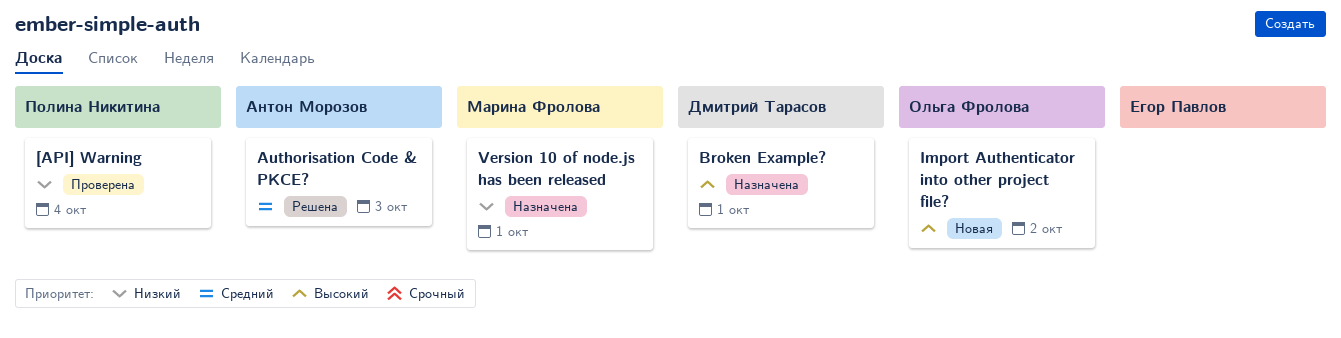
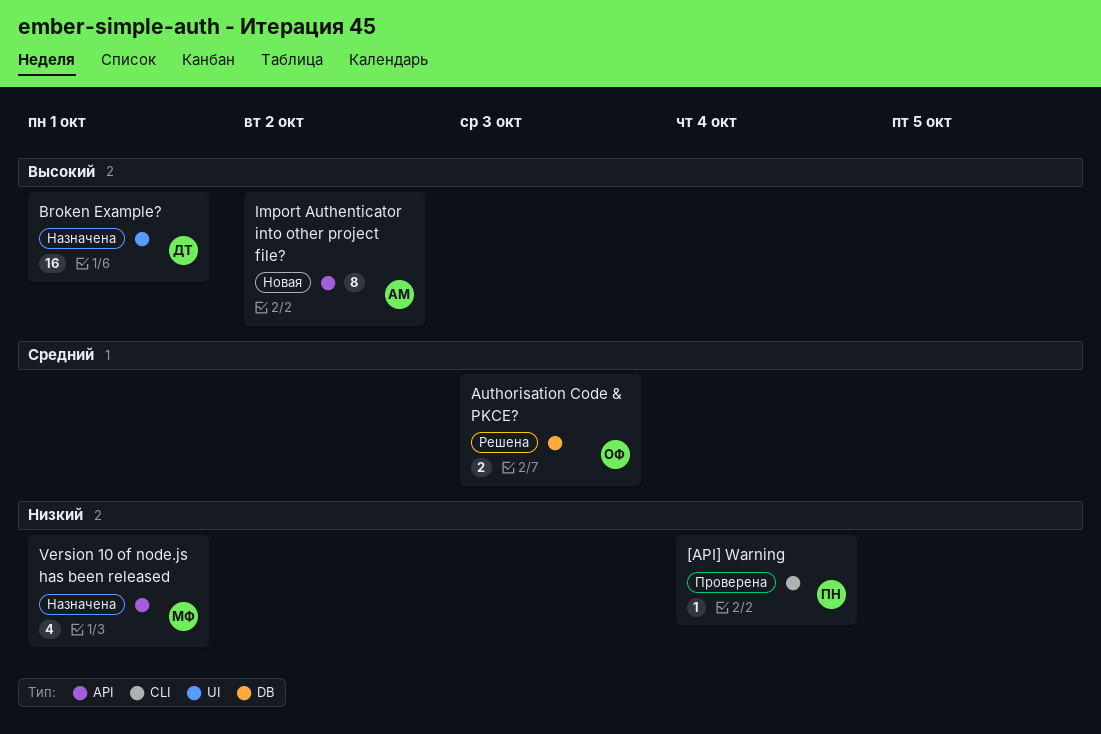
Authorisation Code & PKCE?, owner: Антон Морозов -> Ольга Фролова
Import Authenticator into other project file?, owner: Ольга Фролова -> Антон Морозов

